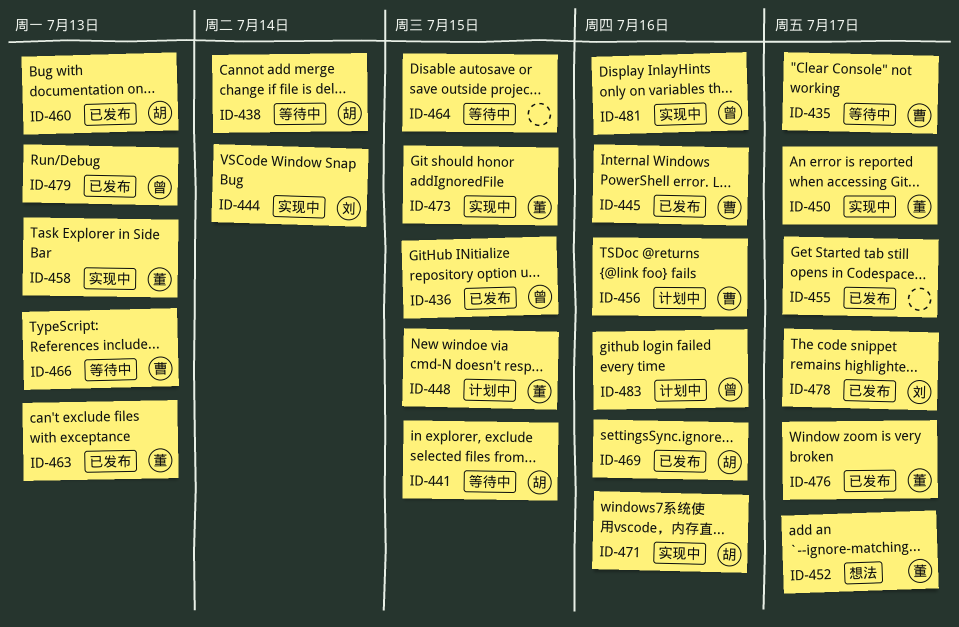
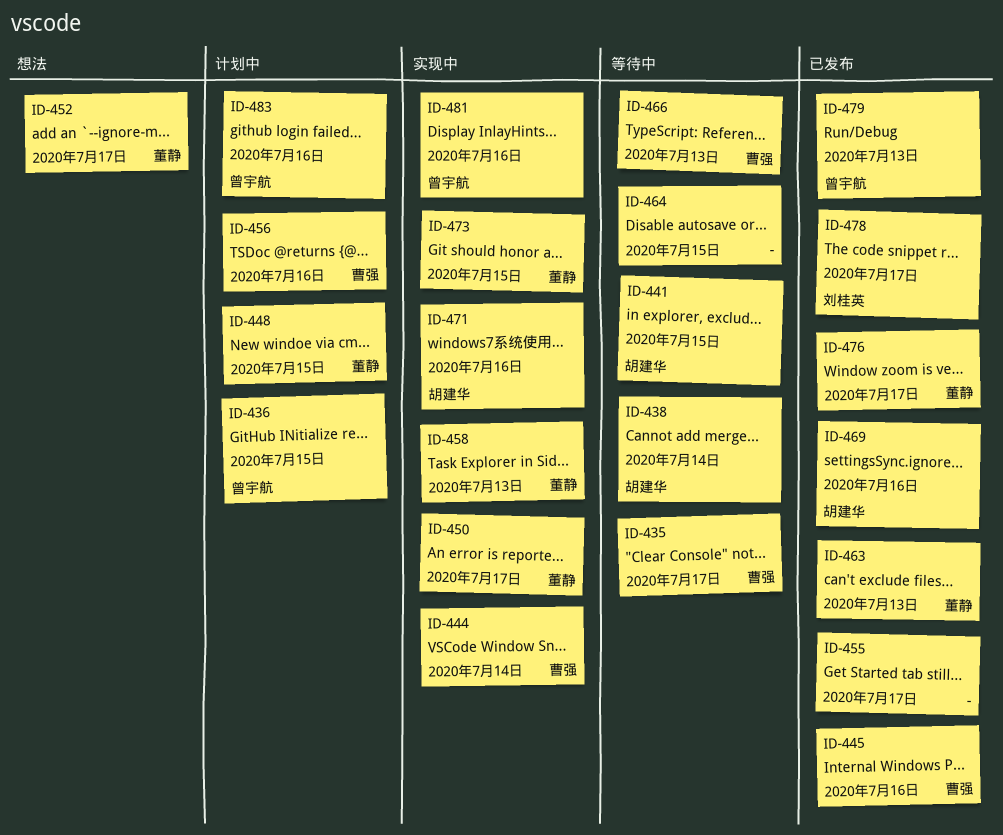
ID-436, status: 已发布 -> 计划中
ID-444, owner: 刘桂英 -> 曹强
ID-460: present -> none

